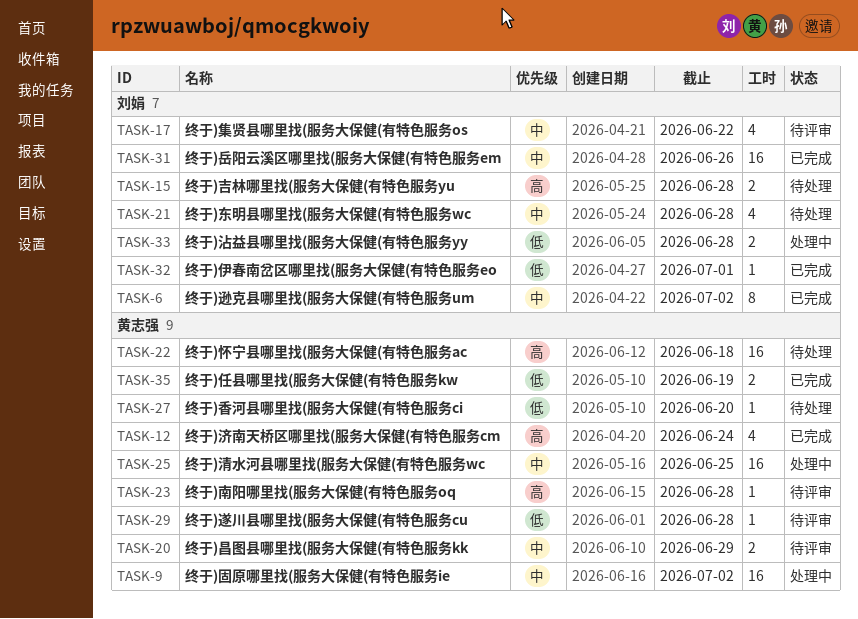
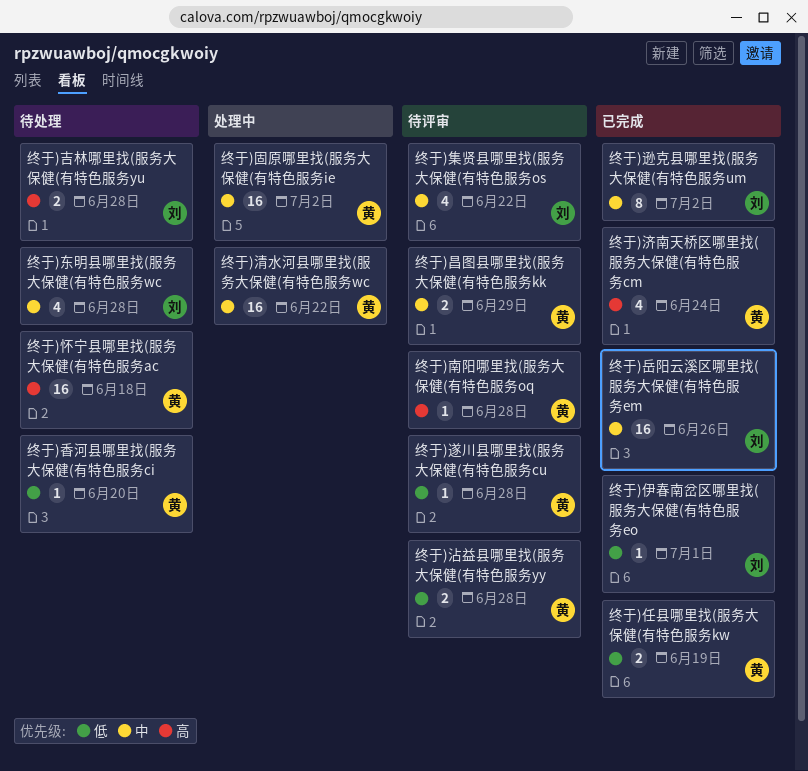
终于)沾益县哪里找(服务大保健(有特色服务yy, status: 处理中 -> 待评审
终于)沾益县哪里找(服务大保健(有特色服务yy, owner: 刘娟 -> 黄志强
终于)清水河县哪里找(服务大保健(有特色服务wc, due: Jun 25 -> Jun 22

